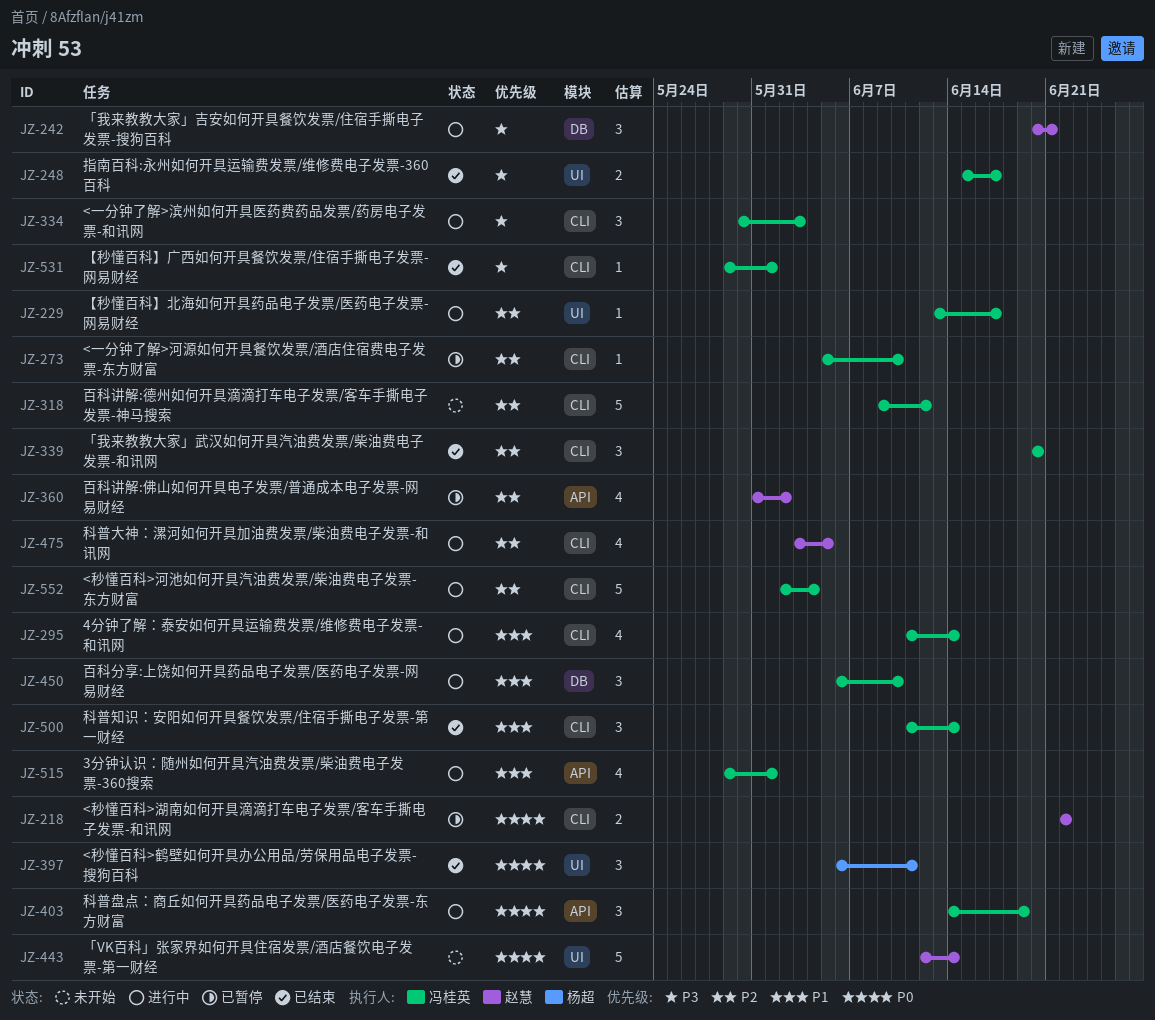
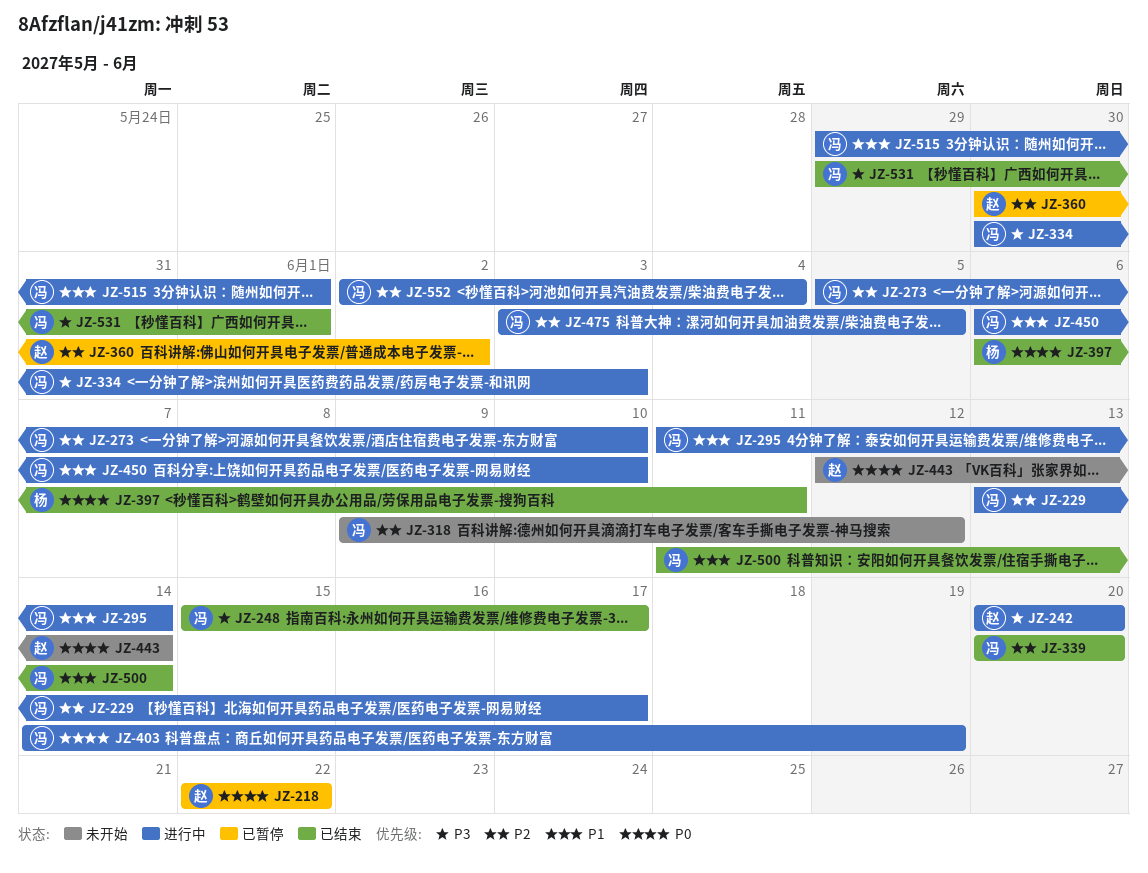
JZ-242, due: Jun 21 -> Jun 20
JZ-273, status: 已暂停 -> 进行中
JZ-360, start: May 31 -> May 30
JZ-475, owner: 赵慧 -> 冯桂英

